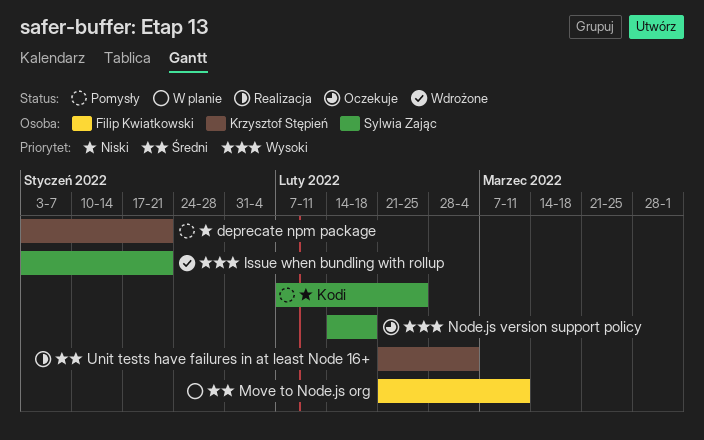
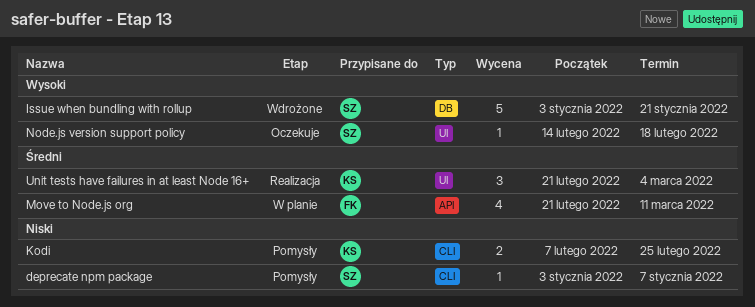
deprecate npm package, owner: Krzysztof Stępień -> Sylwia Zając
deprecate npm package, due: Jan 21 -> Jan 7
Kodi, owner: Sylwia Zając -> Krzysztof Stępień

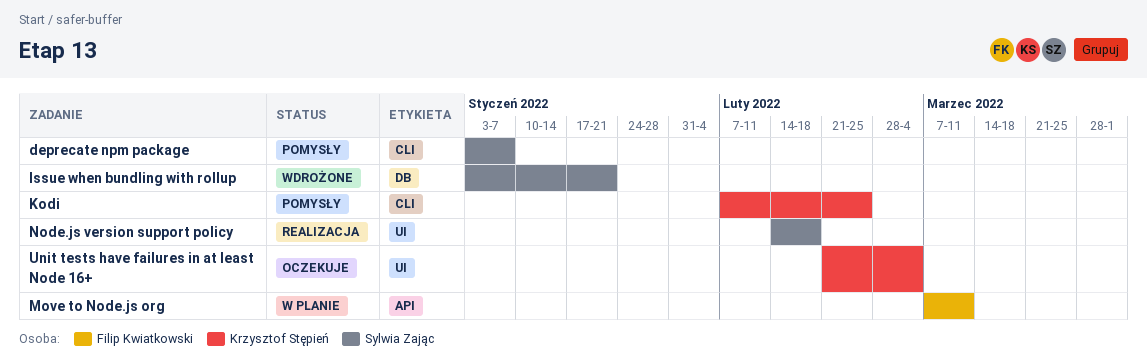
Move to Node.js org, start: Feb 21 -> Mar 7
Node.js version support policy, status: Oczekuje -> Realizacja
Unit tests have failures in at least Node 16+, status: Realizacja -> Oczekuje

